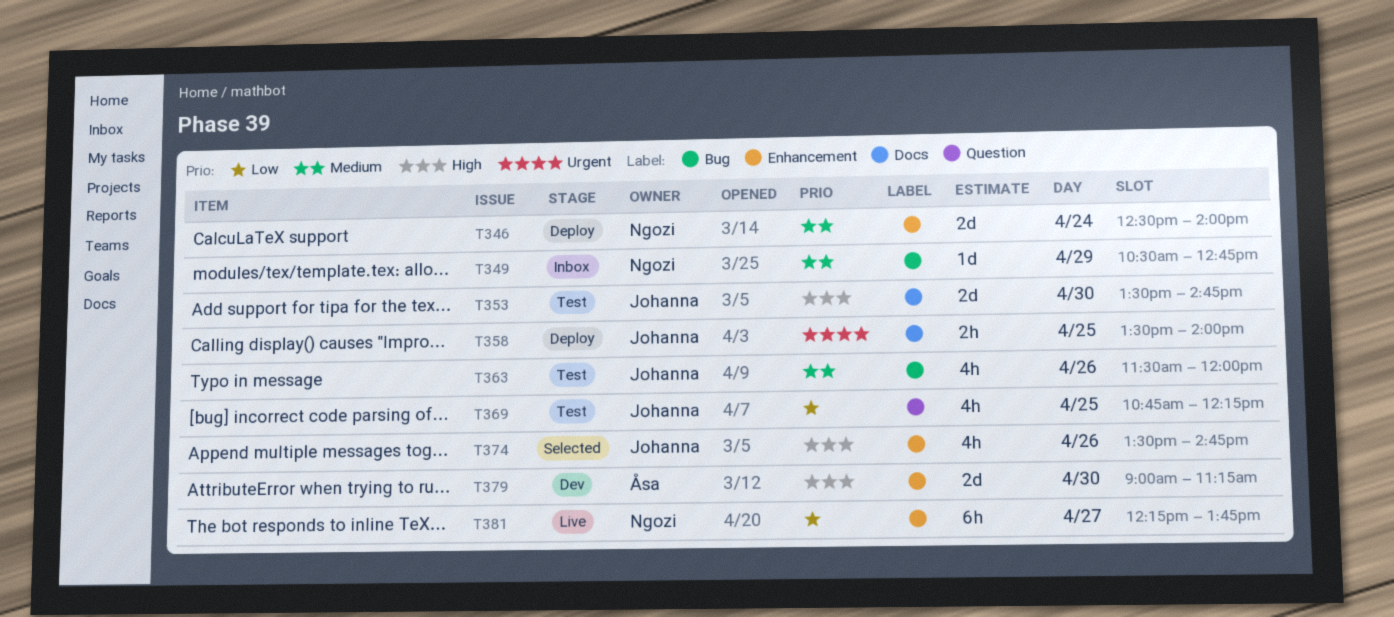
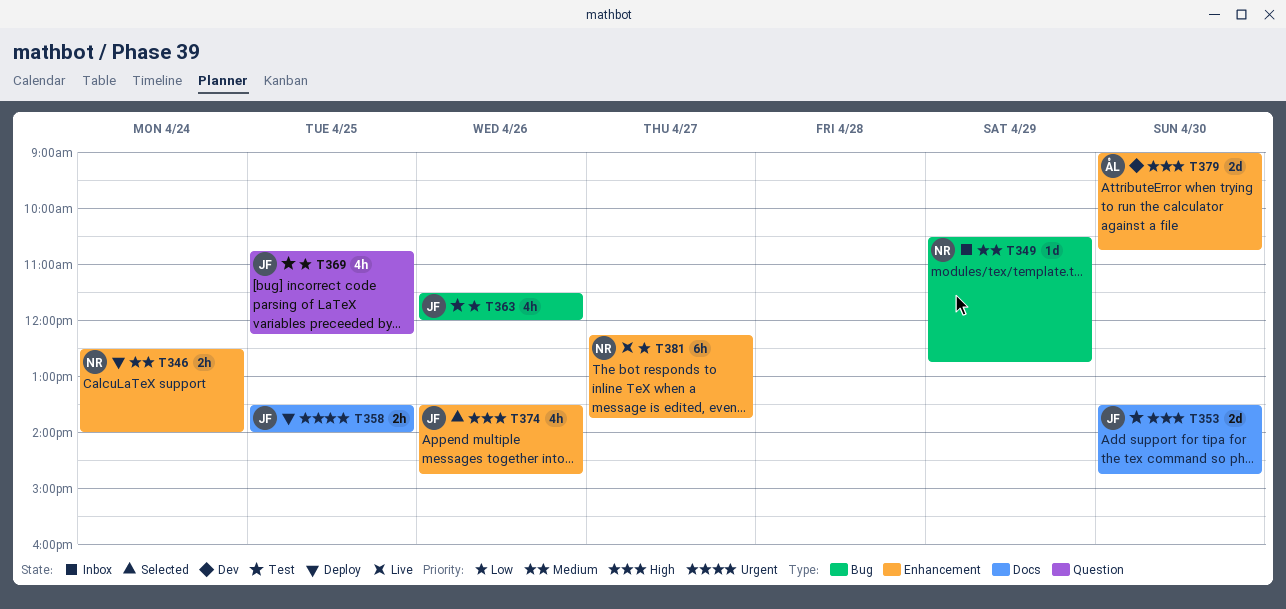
T346, estimate: 2d -> 2h
T363, priority: Medium -> Low
T379, ends: 11:15 -> 10:45

